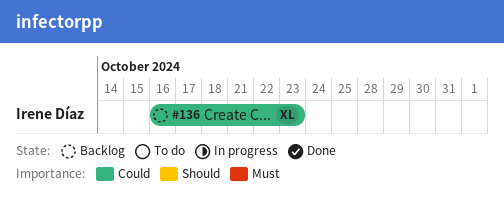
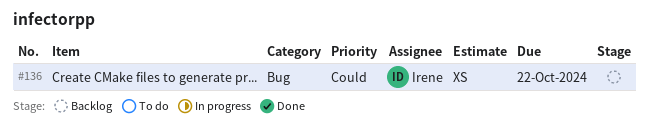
#136, estimate: XL -> XS
#136, due: Oct 23 -> Oct 22

